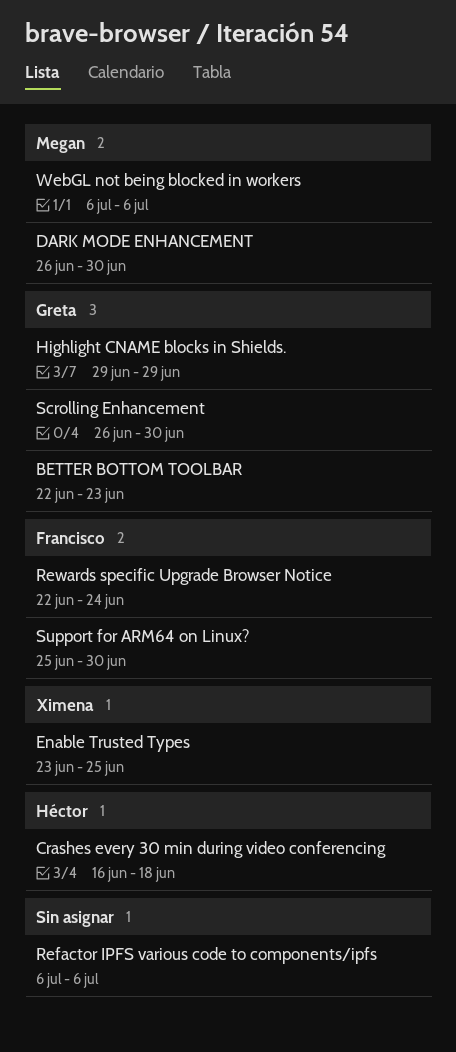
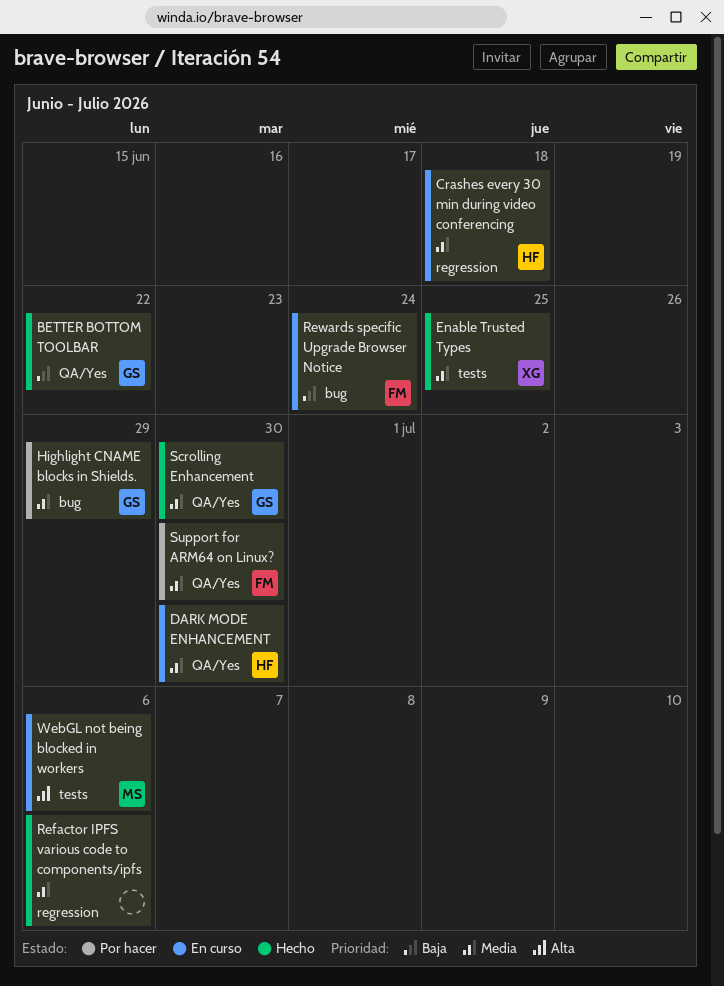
BETTER BOTTOM TOOLBAR, due: Jun 23 -> Jun 22
DARK MODE ENHANCEMENT, owner: Megan -> Héctor

